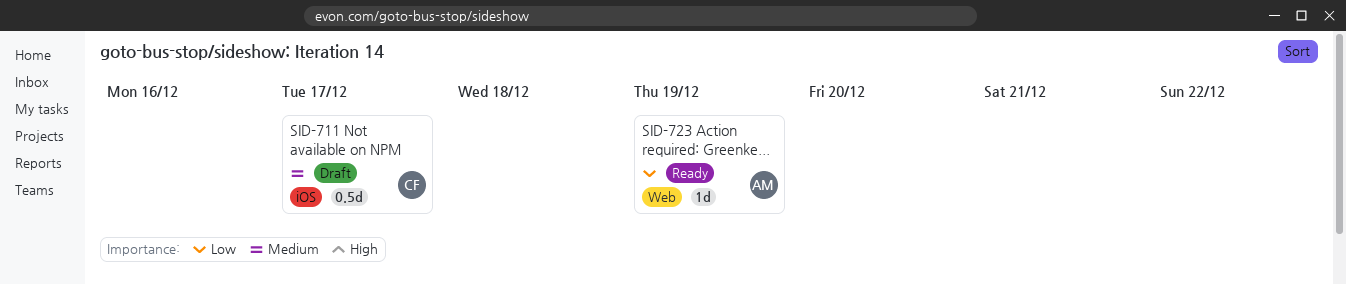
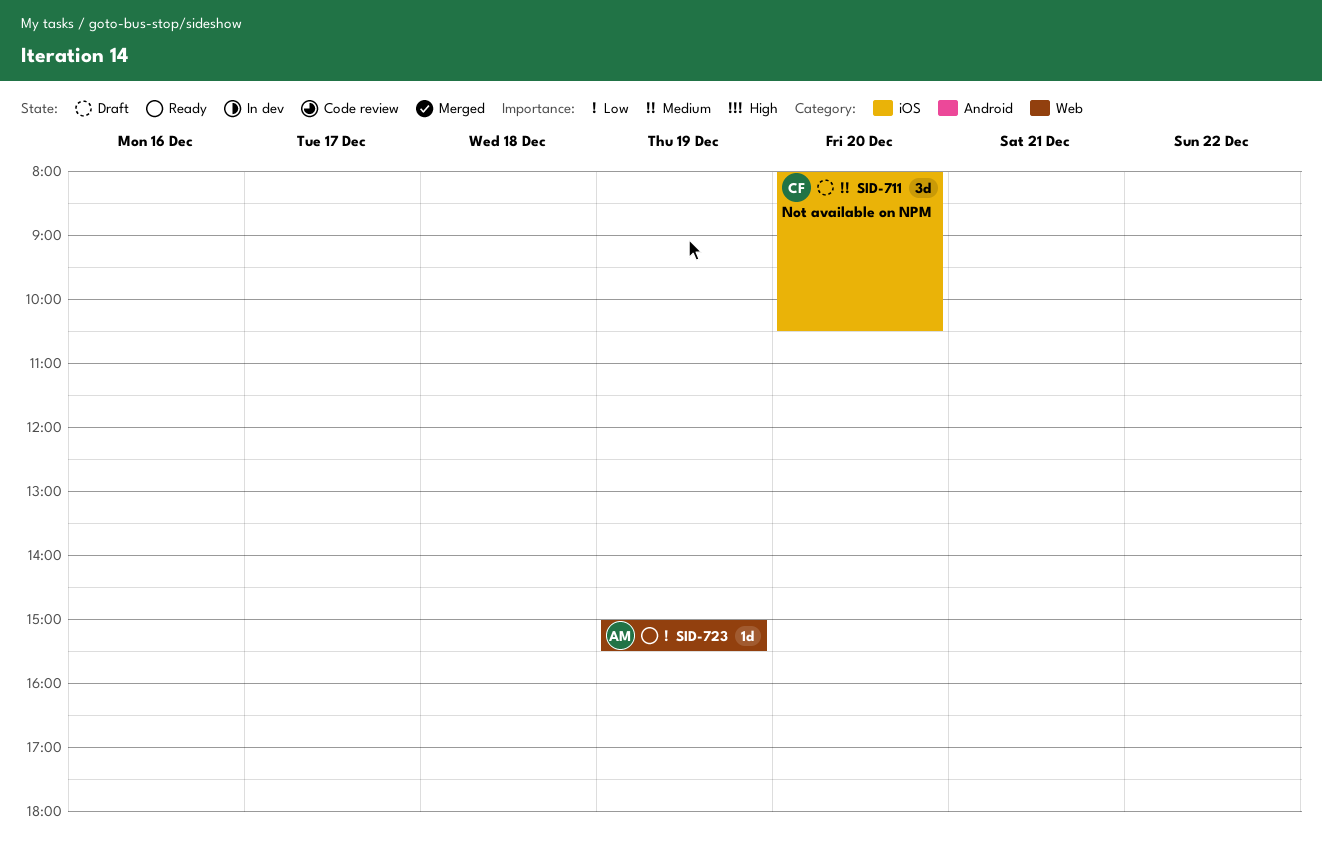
SID-711, estimate: 0.5d -> 3d
SID-711, day: Dec 17 -> Dec 20

